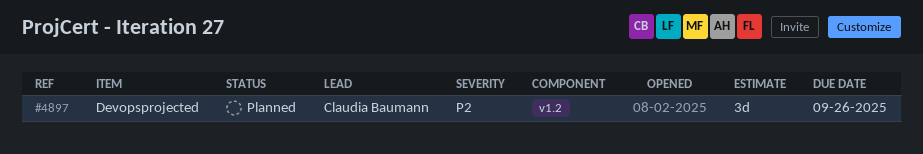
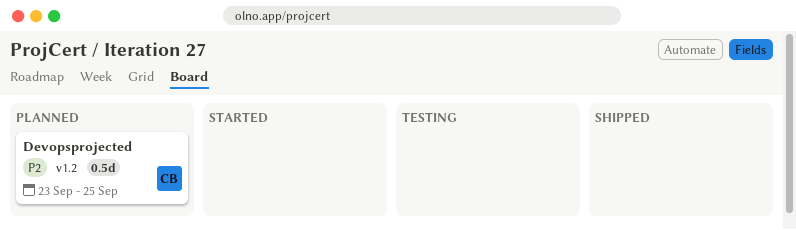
Devopsprojected, estimate: 3d -> 0.5d
Devopsprojected, due: Sep 26 -> Sep 25

